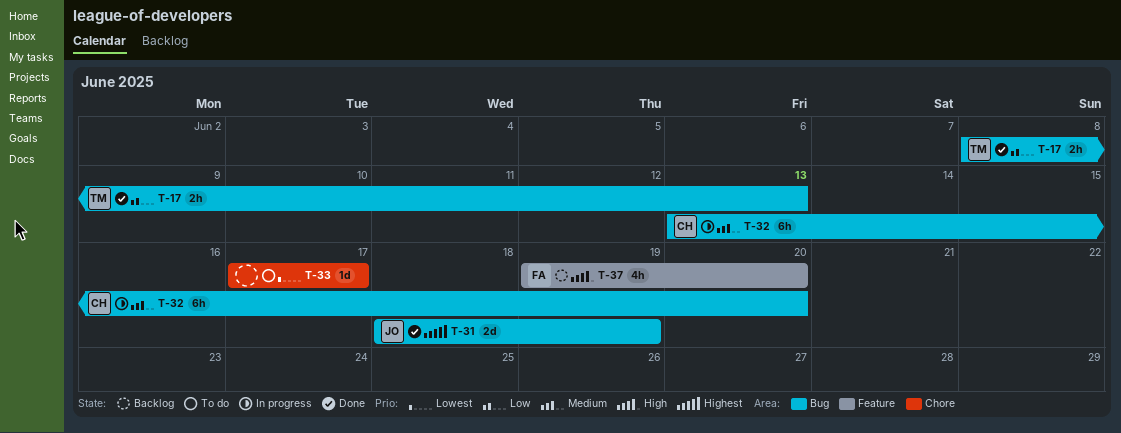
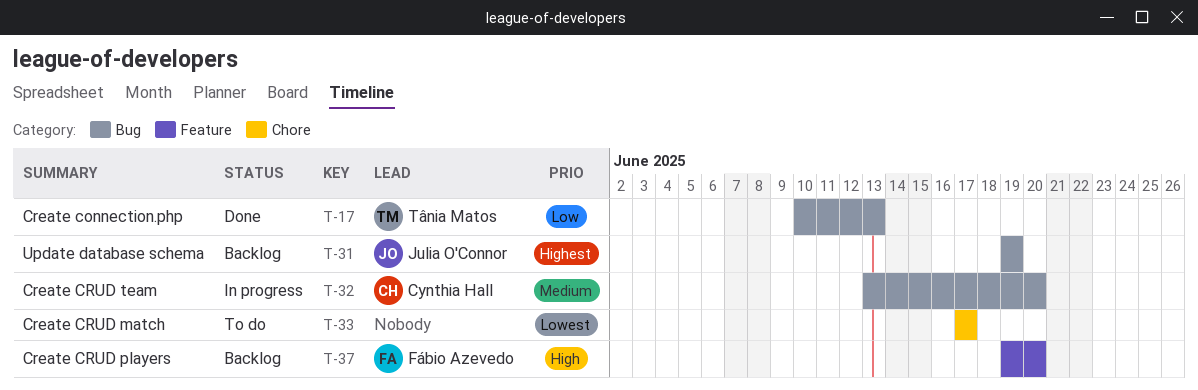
T-17, start: Jun 8 -> Jun 10
T-31, status: Done -> Backlog
T-31, start: Jun 18 -> Jun 19

